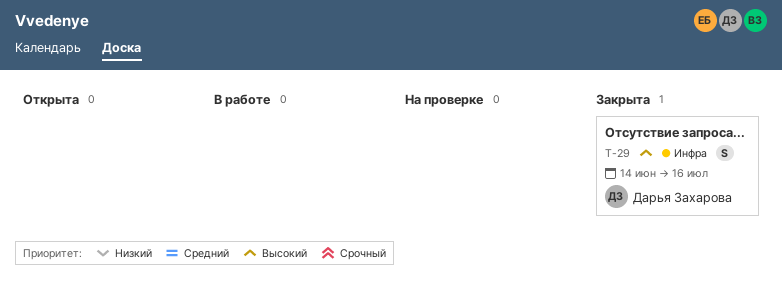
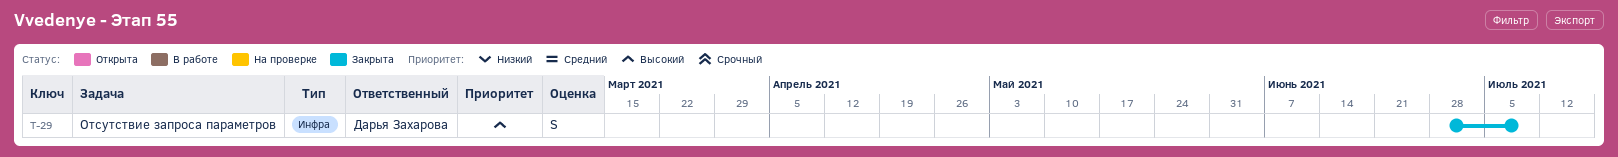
T-29, start: Jun 14 -> Jun 28
T-29, due: Jul 16 -> Jul 9

